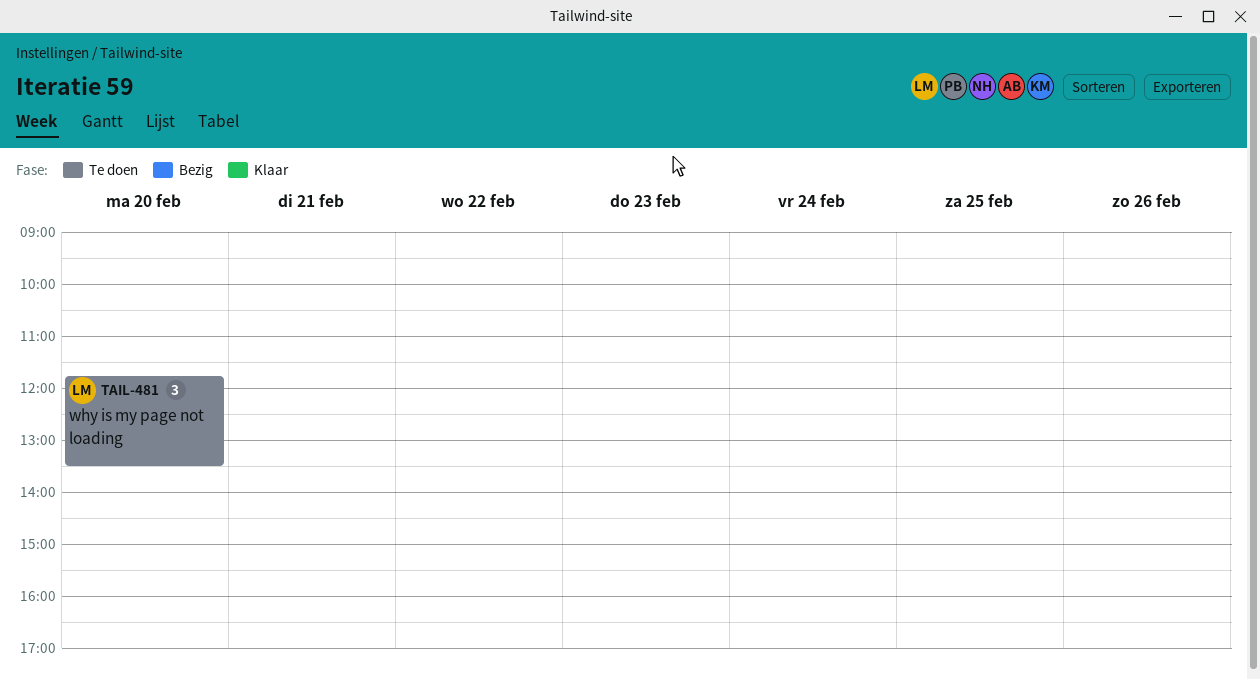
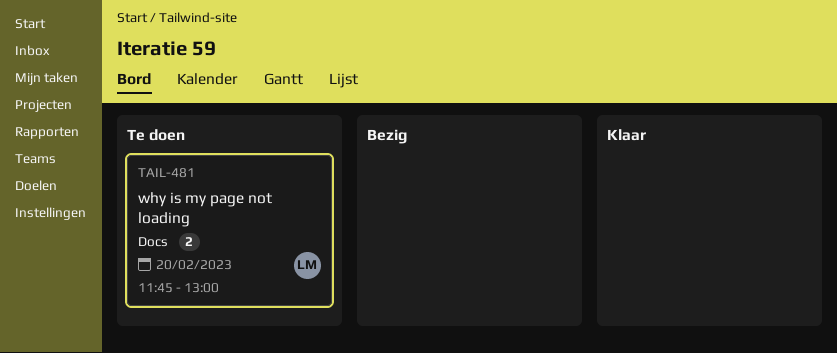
TAIL-481, estimate: 3 -> 2
TAIL-481, ends: 13:30 -> 13:00

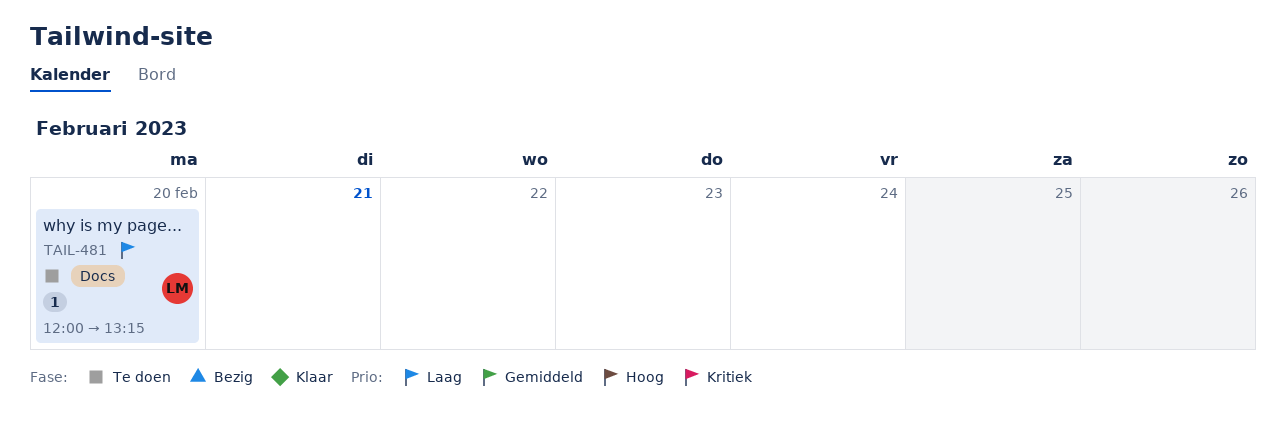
TAIL-481, estimate: 2 -> 1
TAIL-481, begins: 11:45 -> 12:00
TAIL-481, ends: 13:00 -> 13:15

